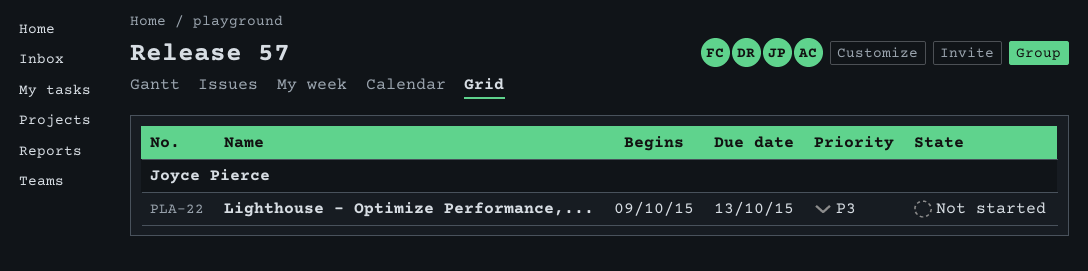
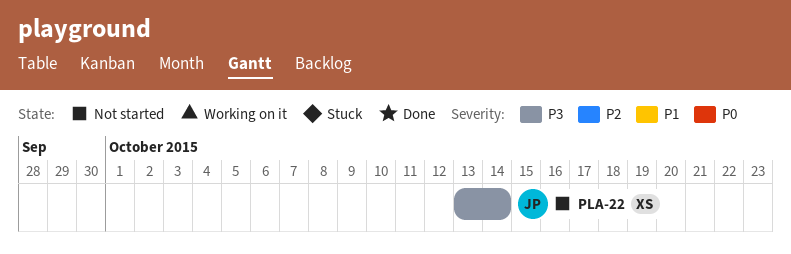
PLA-22, start: Oct 9 -> Oct 13
PLA-22, due: Oct 13 -> Oct 14

